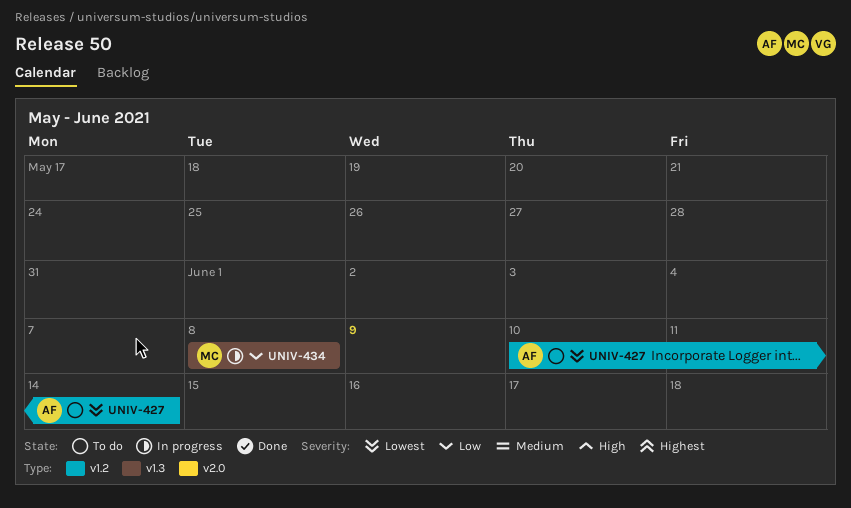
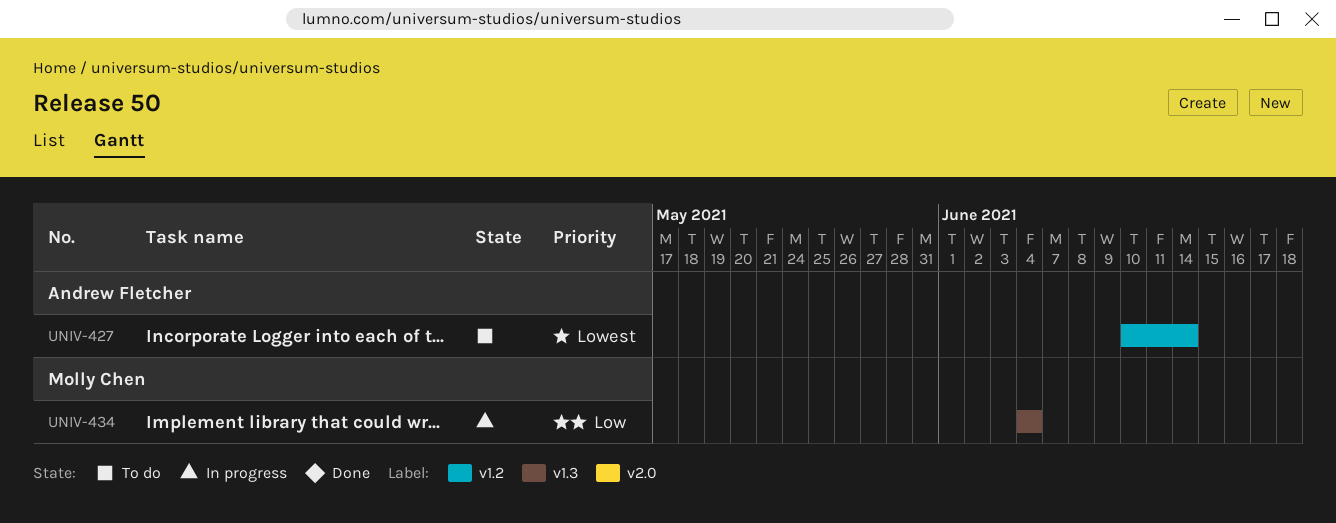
UNIV-434, start: Jun 8 -> Jun 4
UNIV-434, due: Jun 8 -> Jun 4

